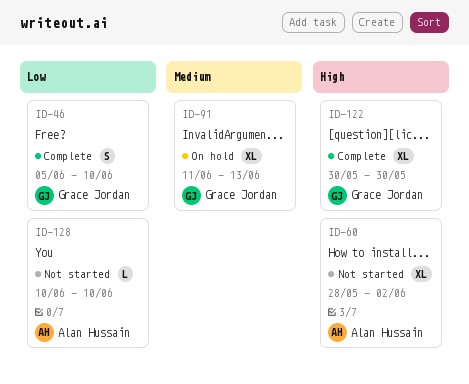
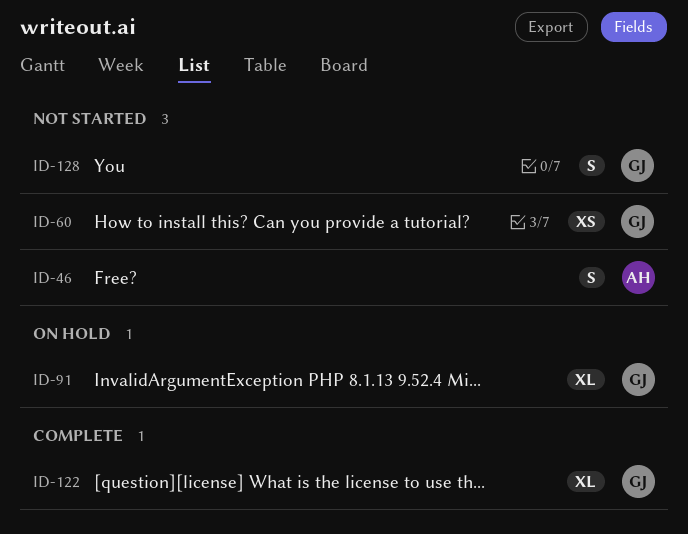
ID-46, status: Complete -> Not started
ID-46, owner: Grace Jordan -> Alan Hussain
ID-60, owner: Alan Hussain -> Grace Jordan
ID-60, estimate: XL -> XS
ID-128, owner: Alan Hussain -> Grace Jordan
ID-128, estimate: L -> S

